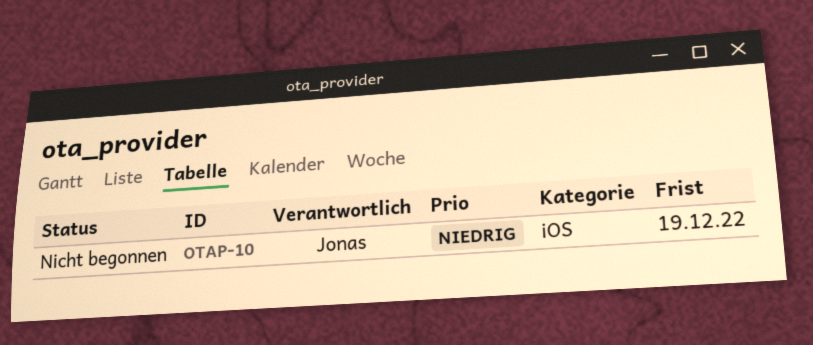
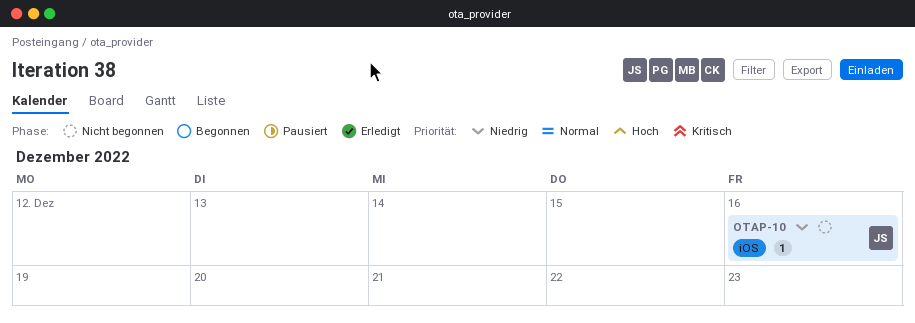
OTAP-10, due: Dec 19 -> Dec 16

